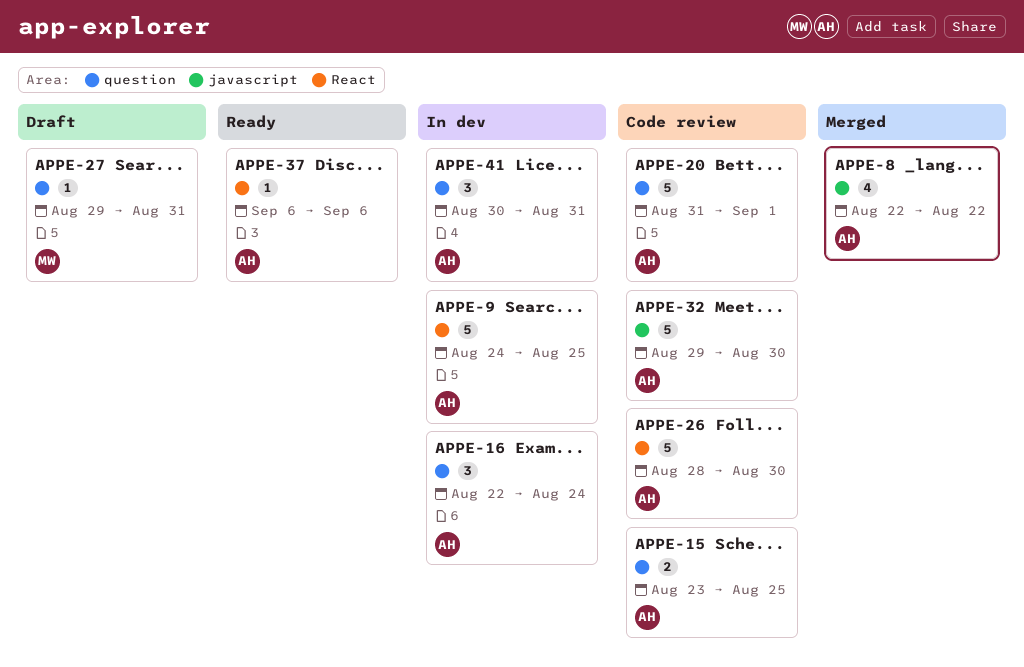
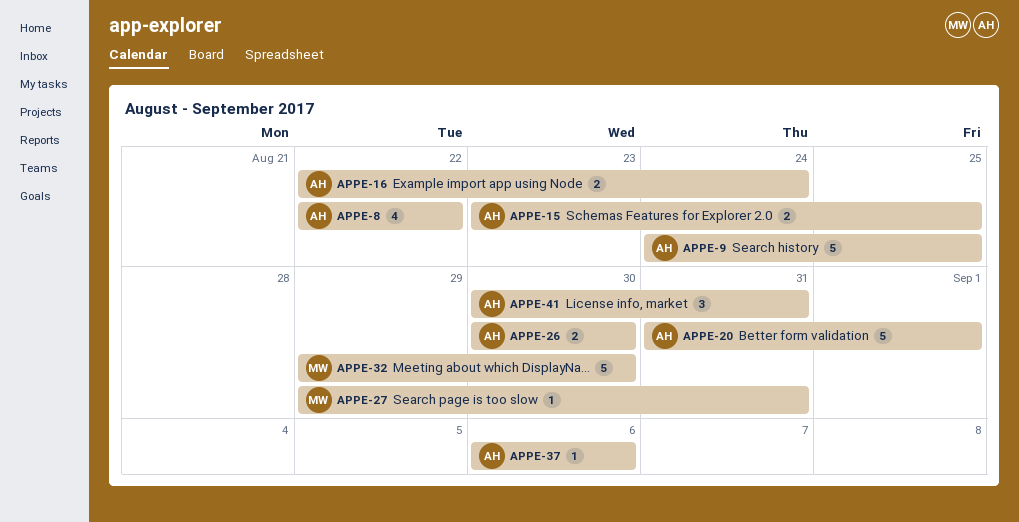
APPE-16, estimate: 3 -> 2
APPE-26, estimate: 5 -> 2
APPE-26, start: Aug 28 -> Aug 30
APPE-32, owner: AH -> MW

